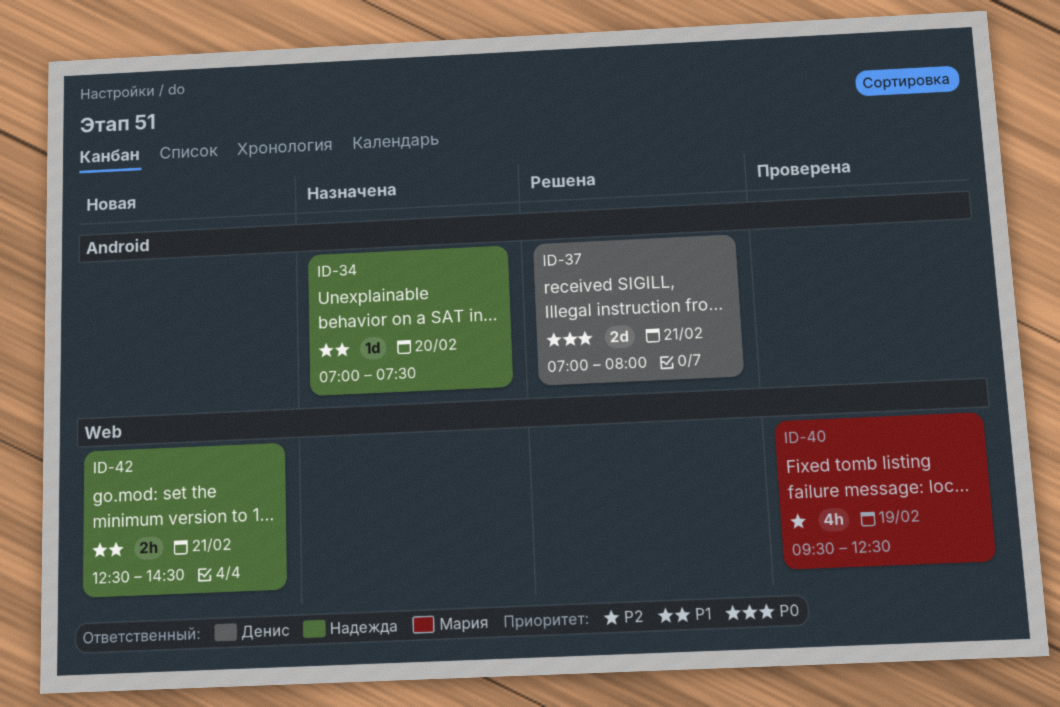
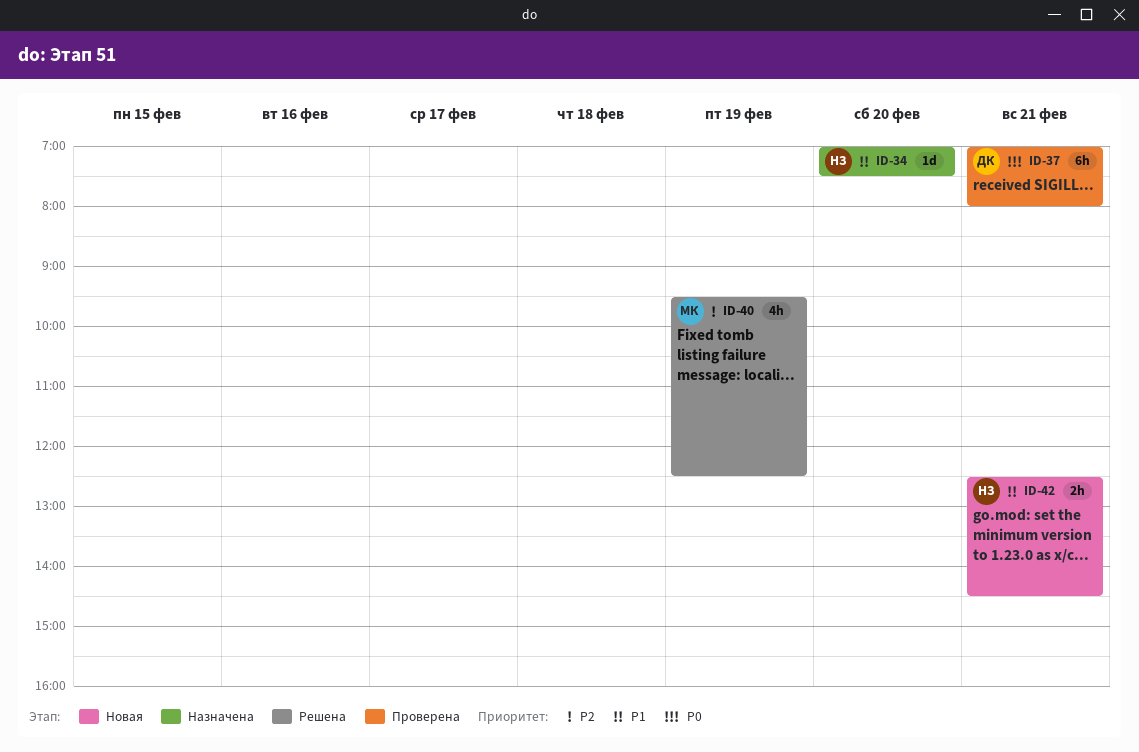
ID-37, status: Решена -> Проверена
ID-37, estimate: 2d -> 6h
ID-40, status: Проверена -> Решена

